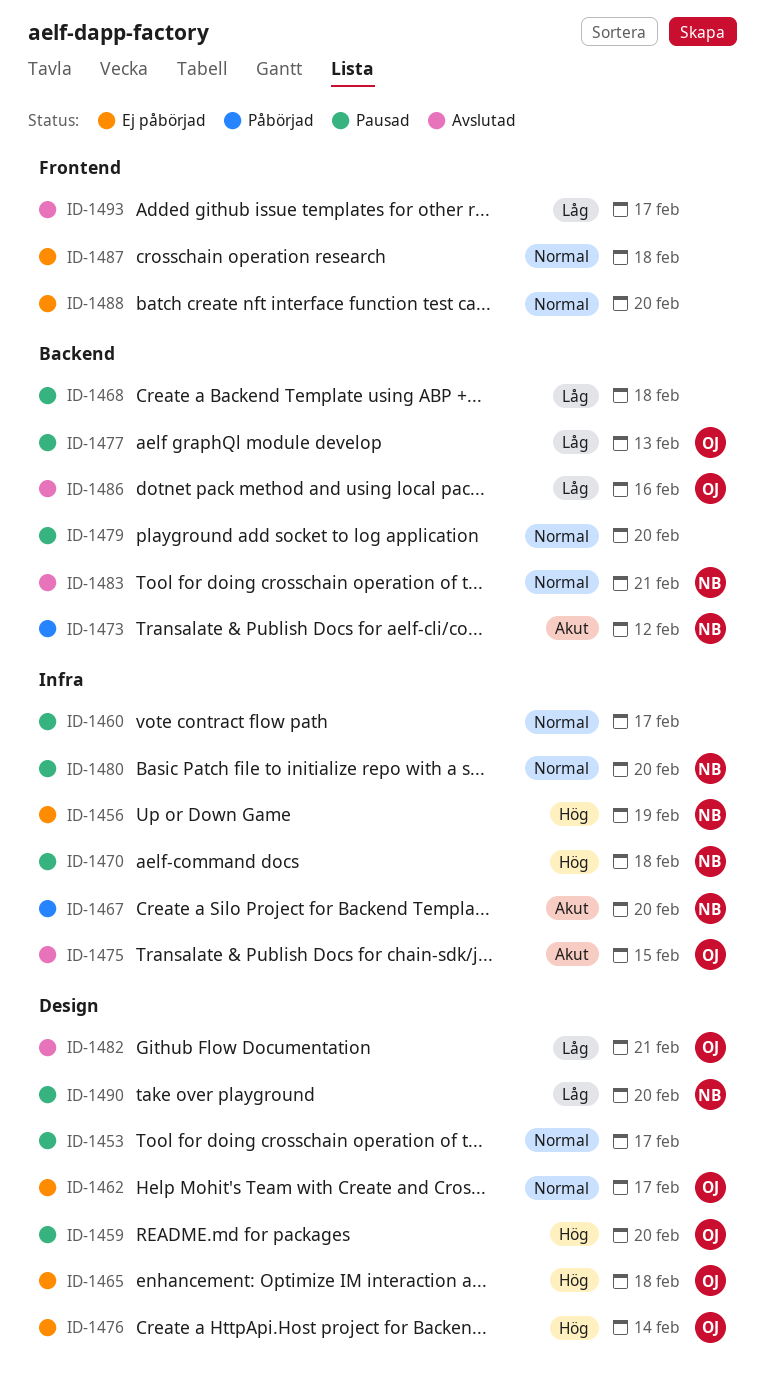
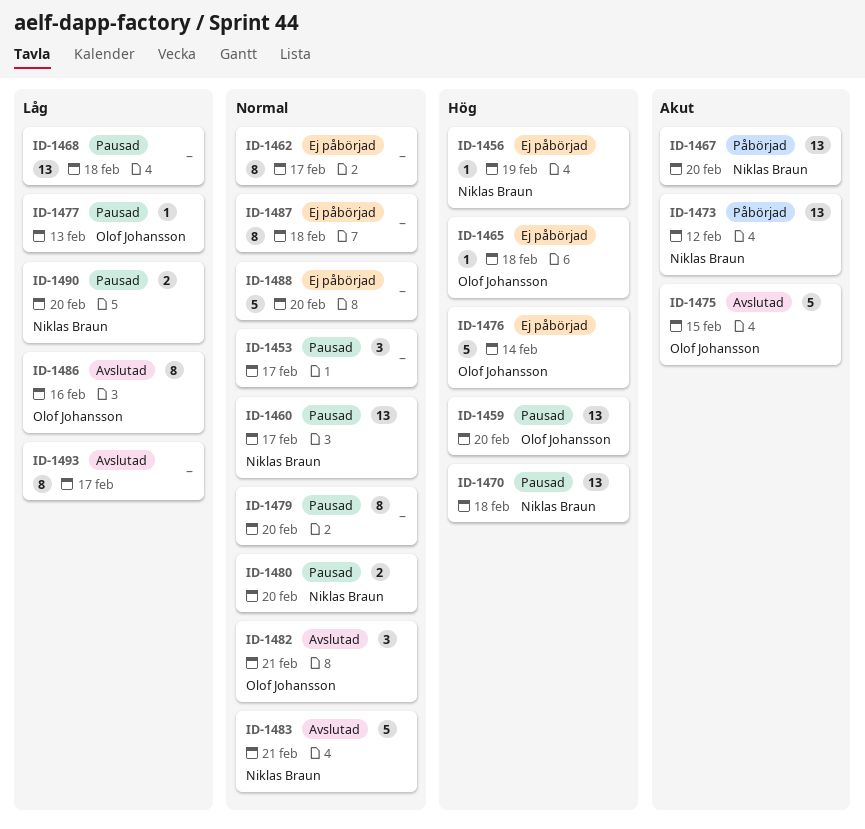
ID-1460, owner: none -> Niklas Braun
ID-1462, owner: Olof Johansson -> none
ID-1482, priority: Låg -> Normal

